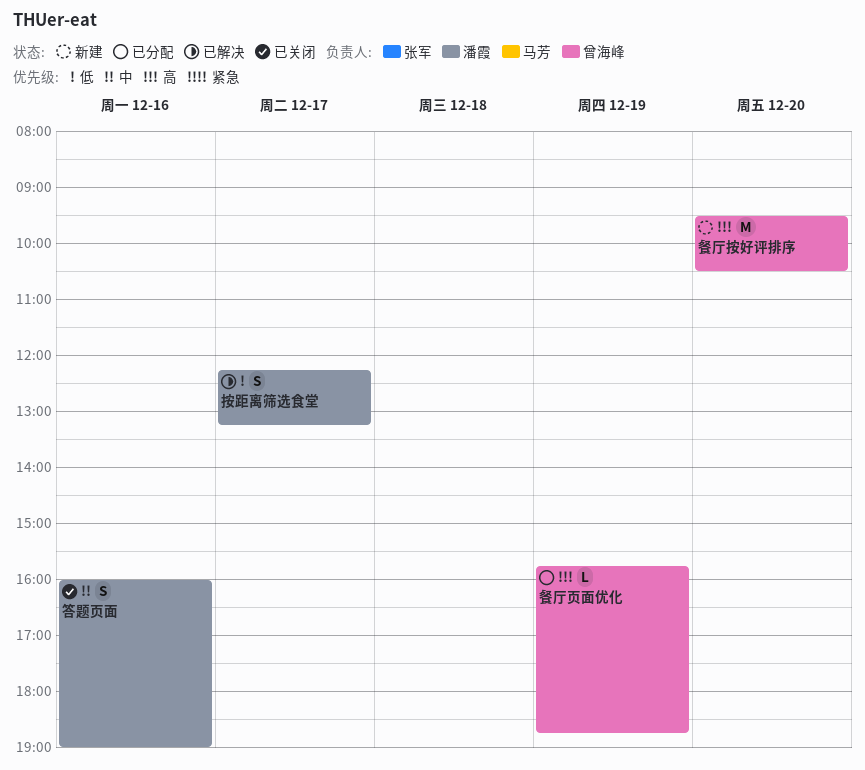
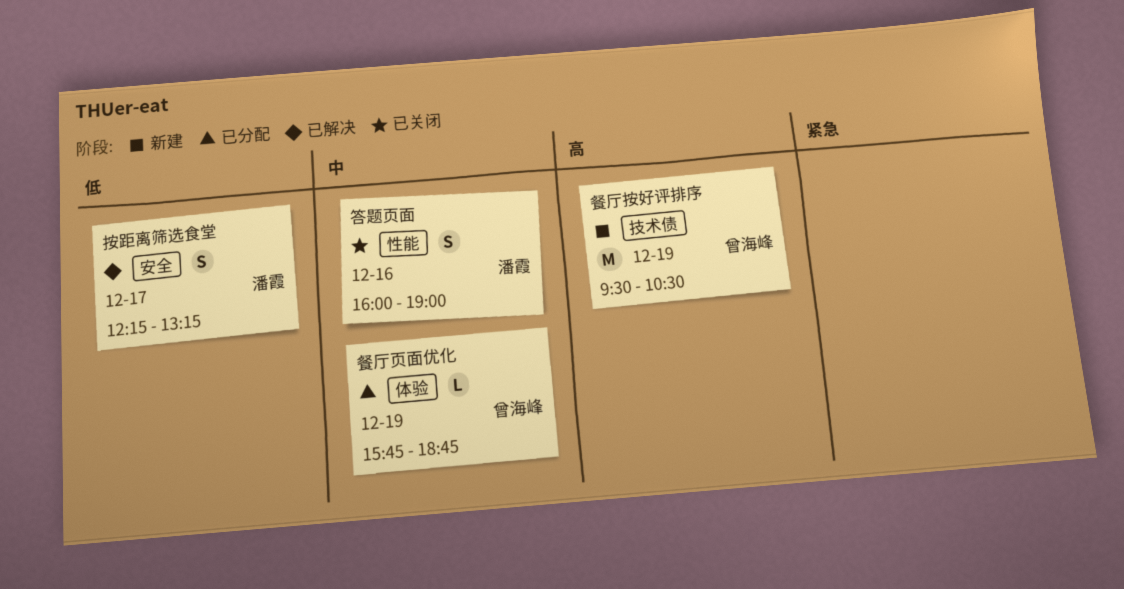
餐厅按好评排序, day: Dec 20 -> Dec 19
餐厅页面优化, priority: 高 -> 中

